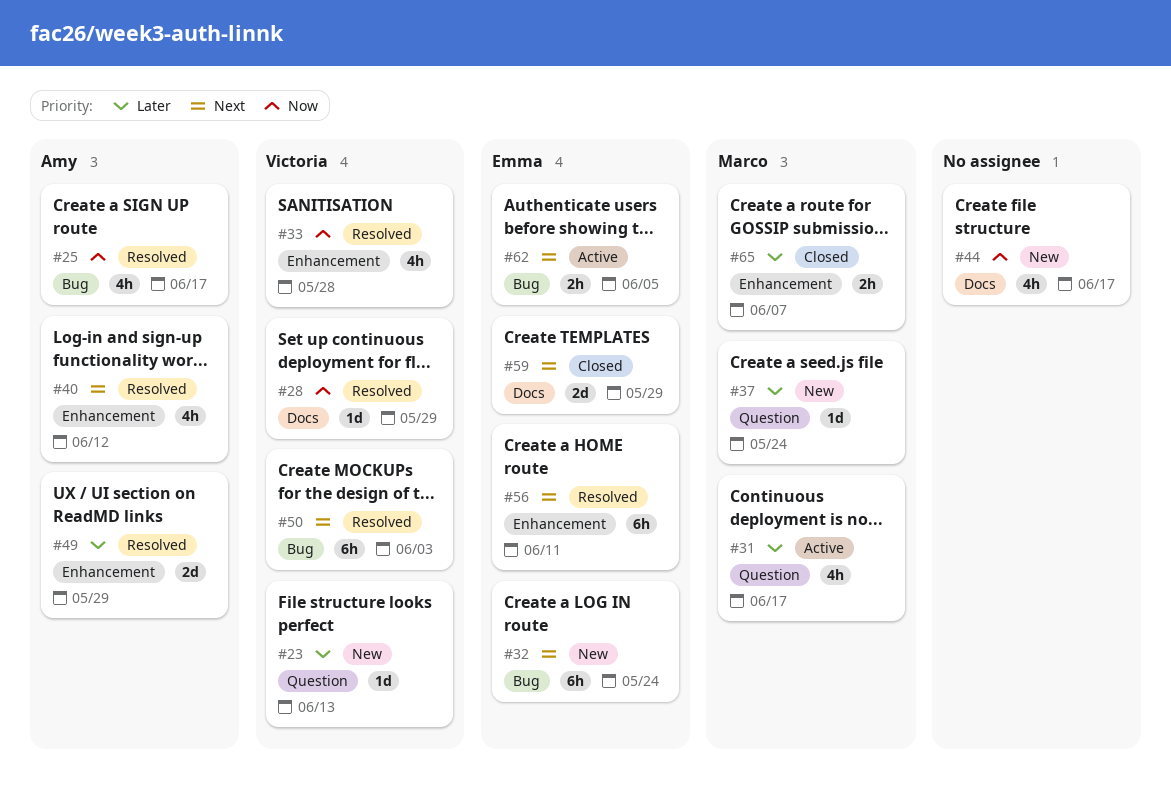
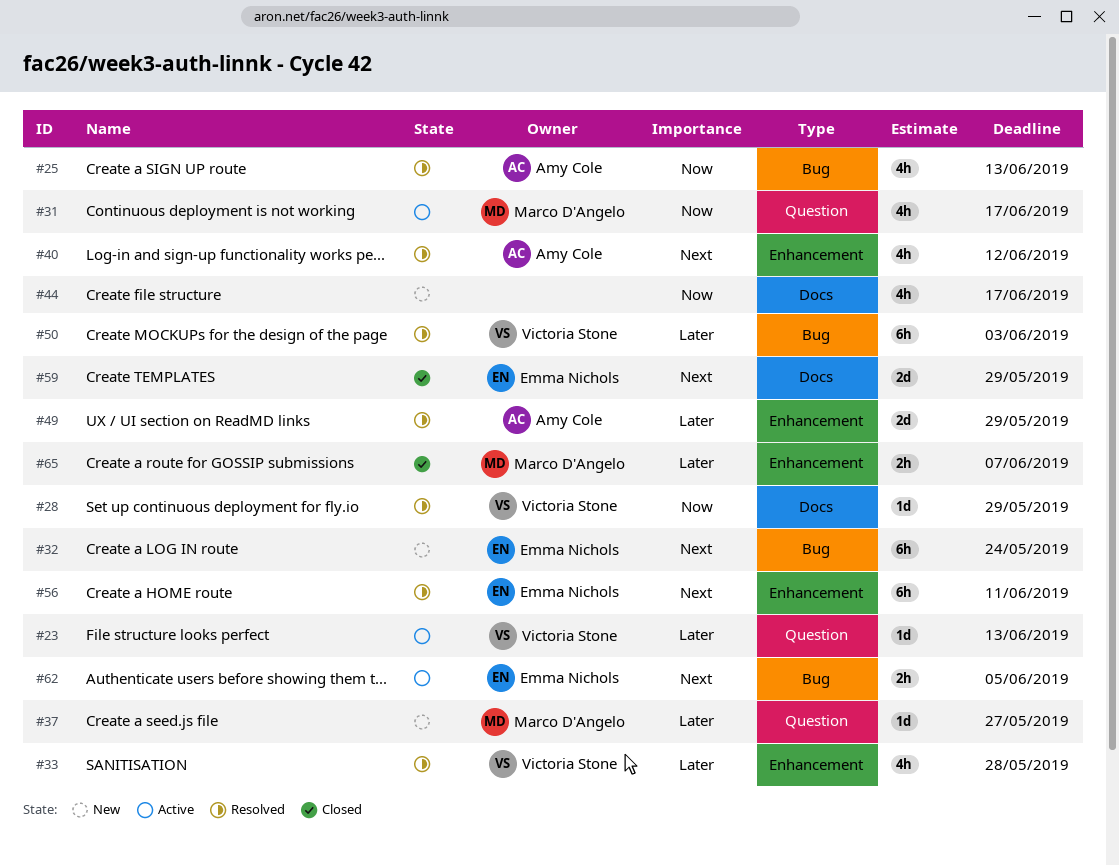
#23, status: New -> Active
#25, due: Jun 17 -> Jun 13
#31, priority: Later -> Now
#33, priority: Now -> Later
#37, due: May 24 -> May 27
#50, priority: Next -> Later

